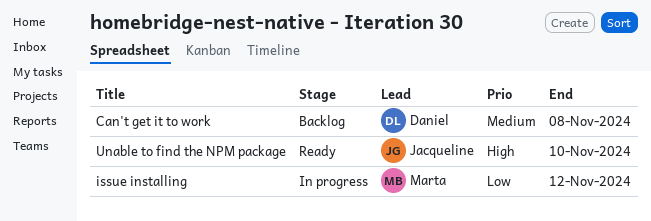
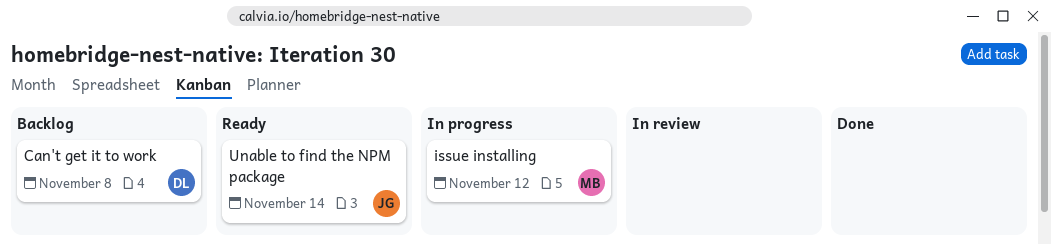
Unable to find the NPM package, due: Nov 10 -> Nov 14

